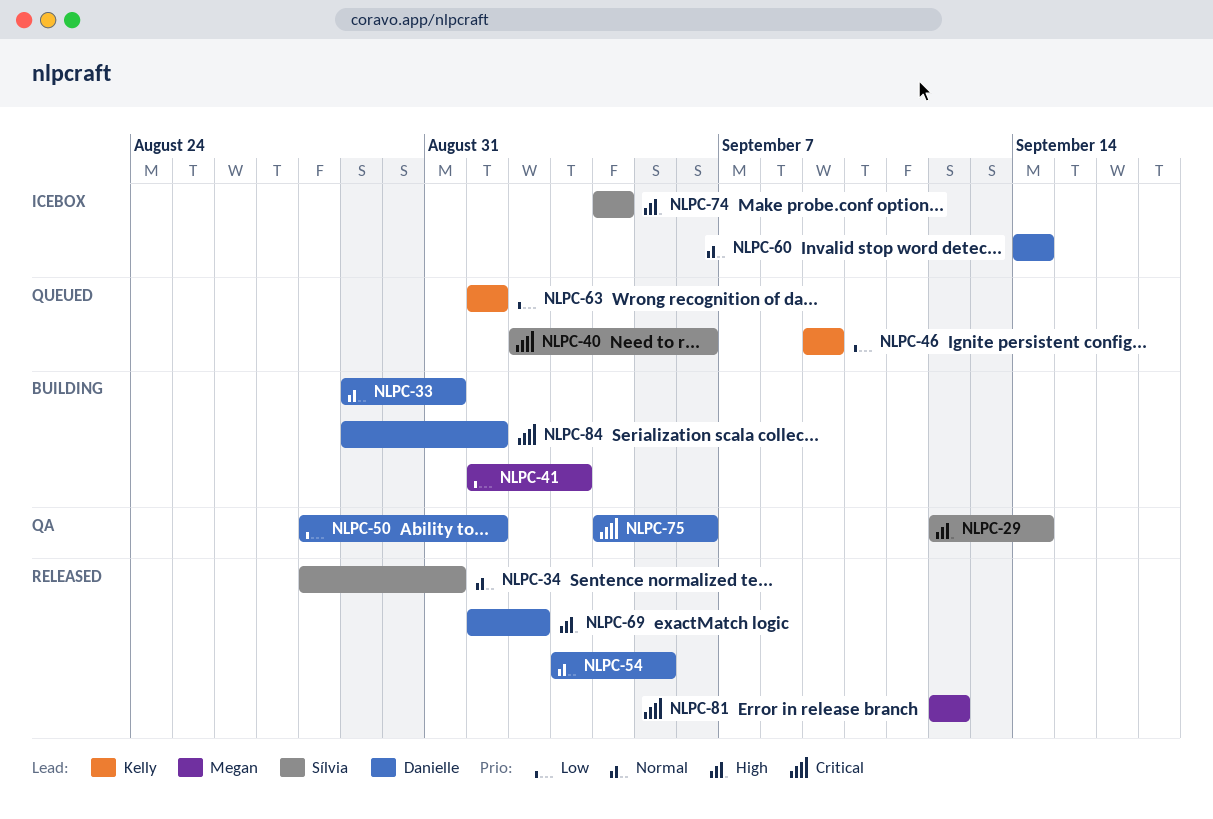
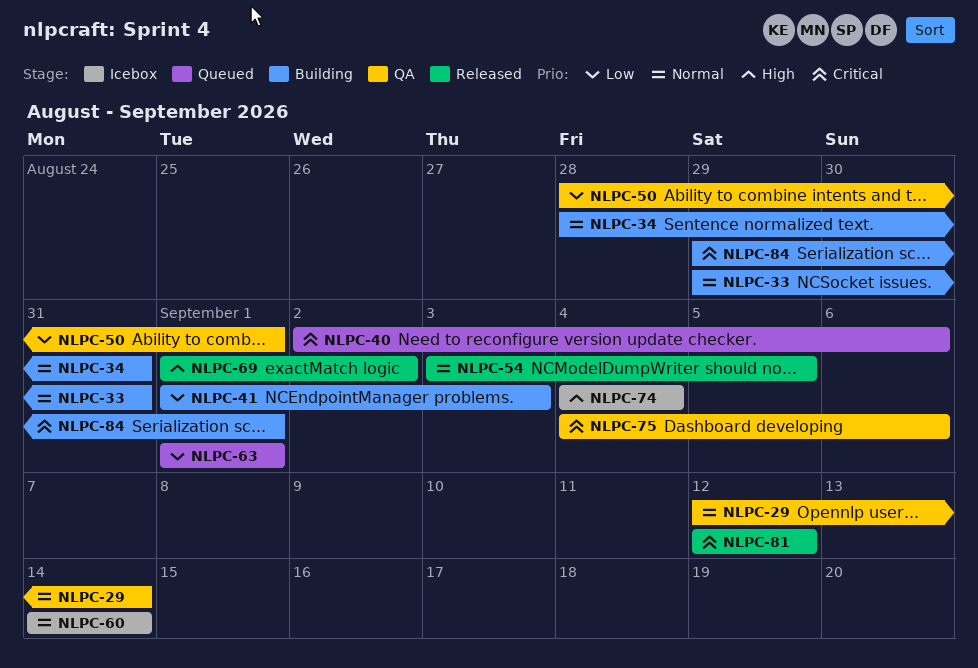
NLPC-29, priority: High -> Normal
NLPC-34, status: Released -> Building
NLPC-46: present -> none

